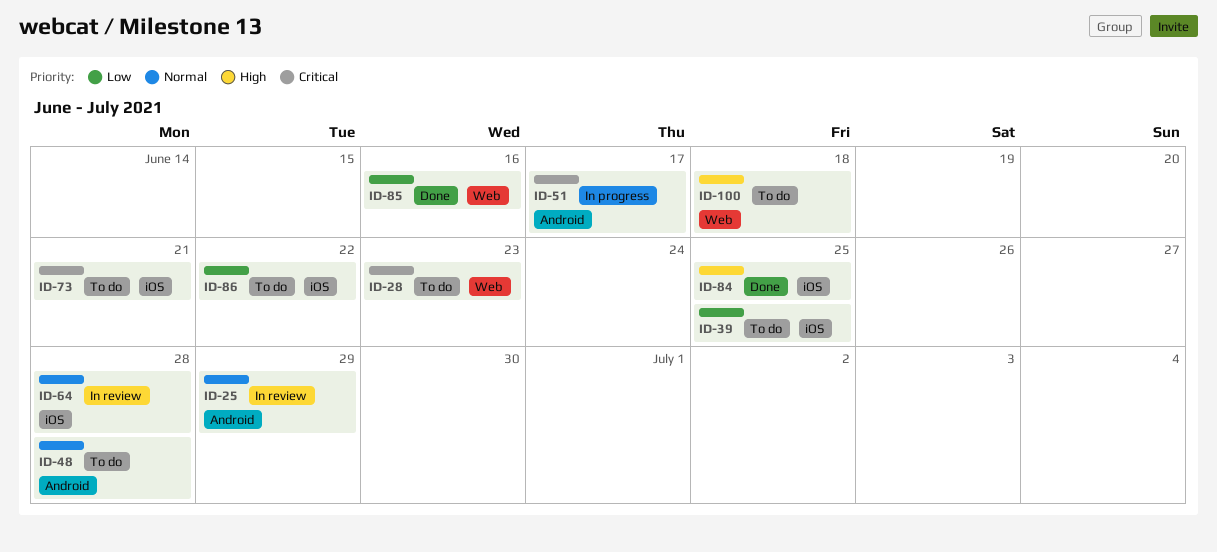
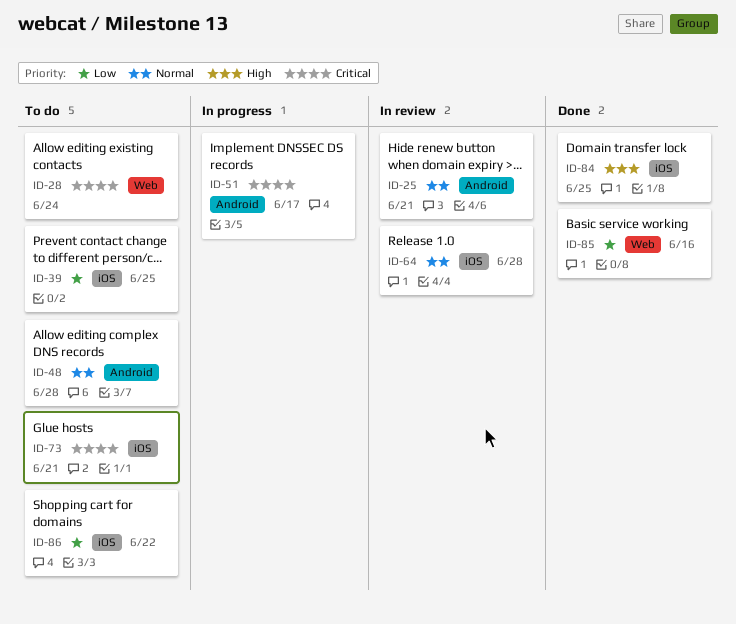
ID-25, due: Jun 29 -> Jun 21
ID-28, due: Jun 23 -> Jun 24
ID-100: present -> none

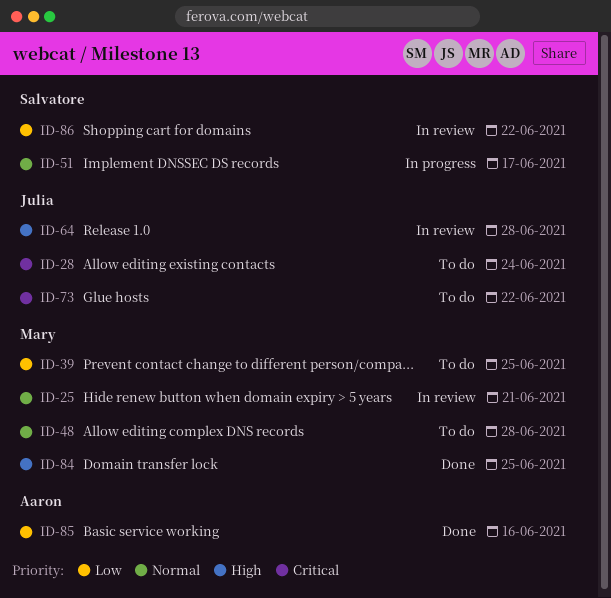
ID-51, priority: Critical -> Normal
ID-64, priority: Normal -> High
ID-73, due: Jun 21 -> Jun 22
ID-86, status: To do -> In review

